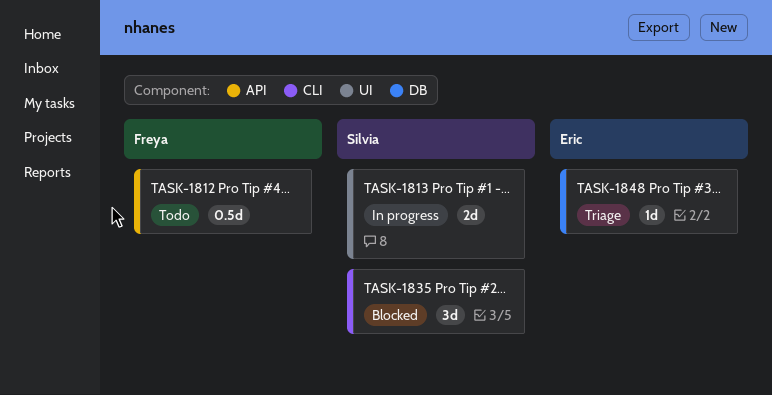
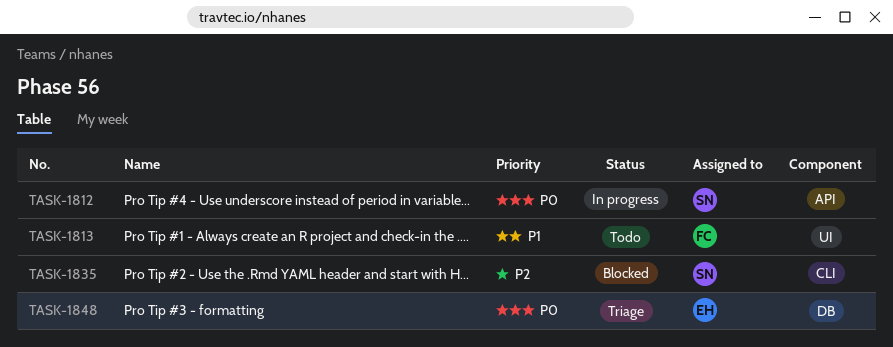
TASK-1812, status: Todo -> In progress
TASK-1812, owner: Freya -> Silvia
TASK-1813, status: In progress -> Todo
TASK-1813, owner: Silvia -> Freya

